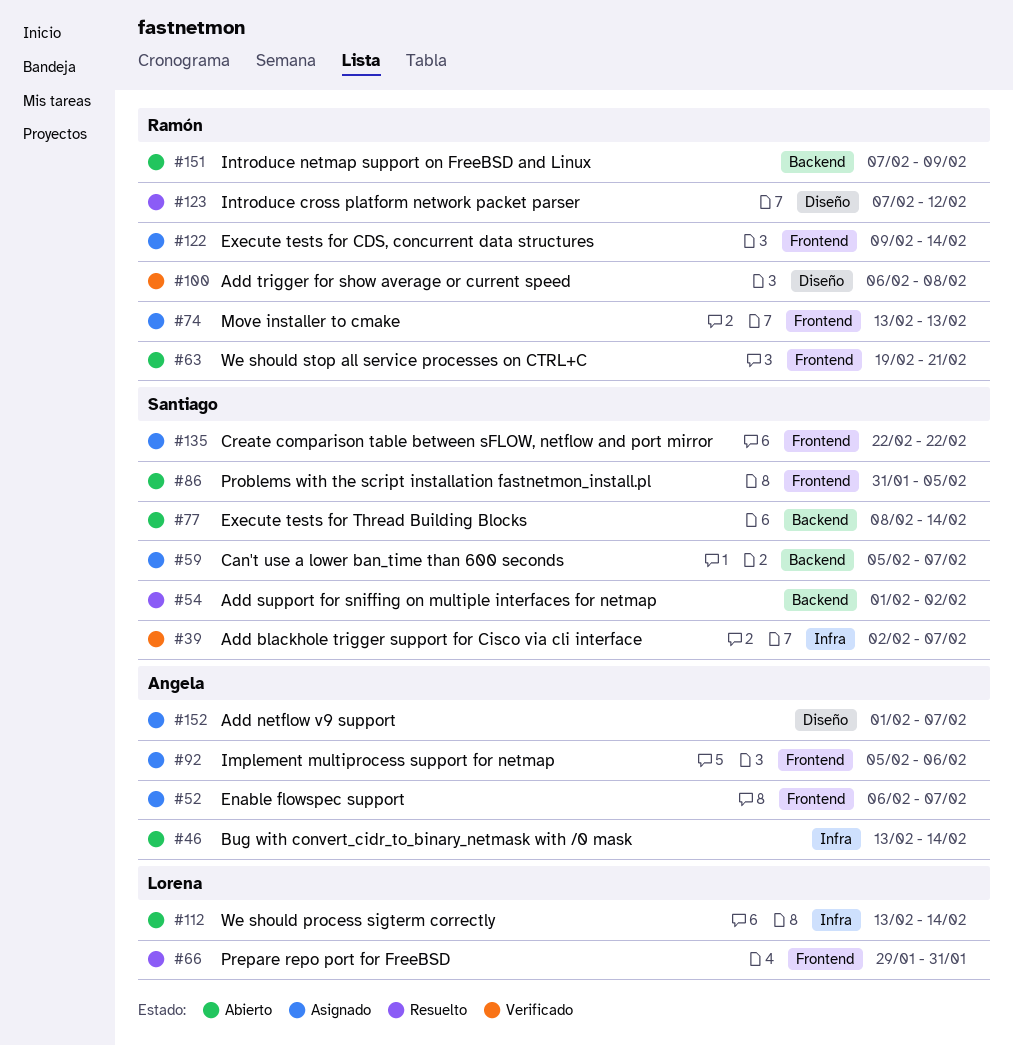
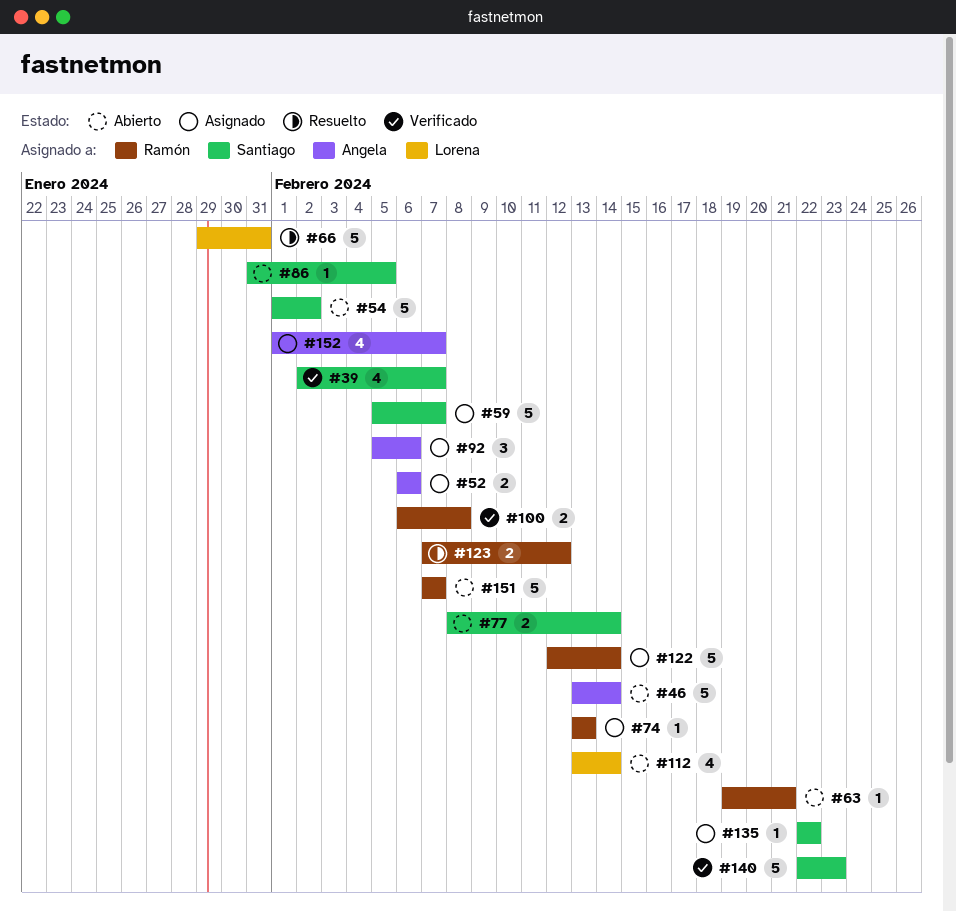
#52, due: Feb 7 -> Feb 6
#54, status: Resuelto -> Abierto
#122, start: Feb 9 -> Feb 12
#140: none -> present
#151, due: Feb 9 -> Feb 7

